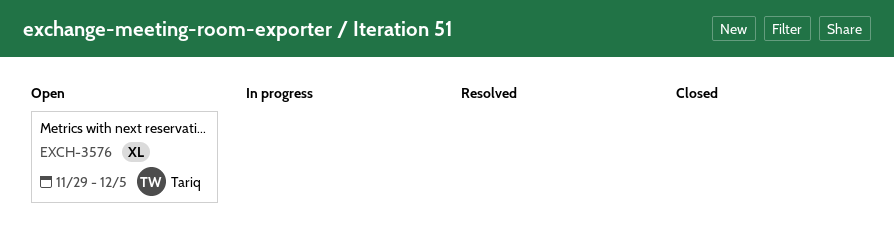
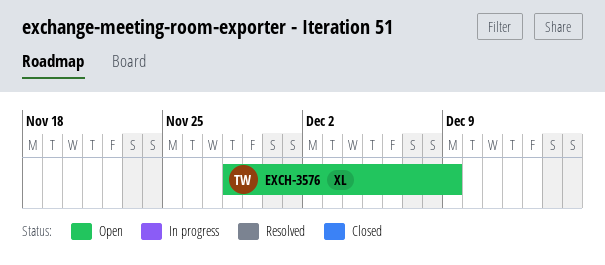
EXCH-3576, start: Nov 29 -> Nov 28
EXCH-3576, due: Dec 5 -> Dec 9

